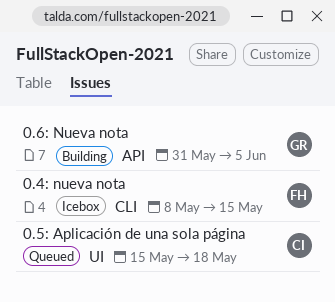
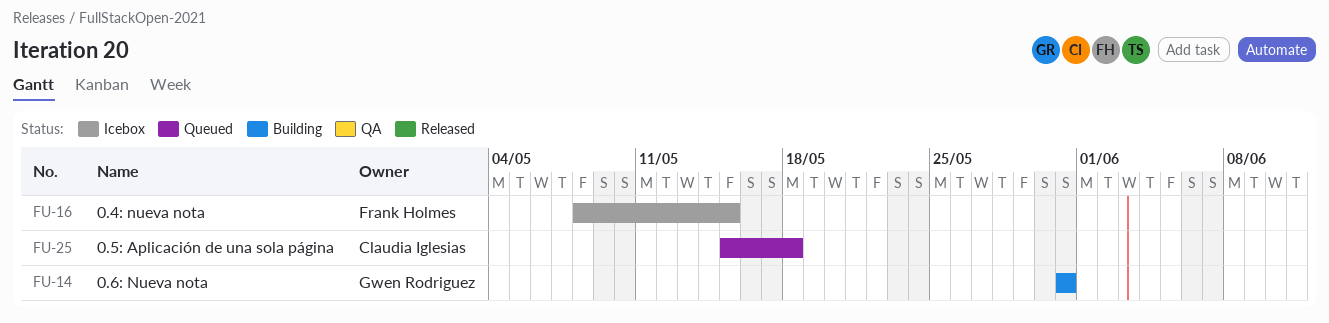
0.6: Nueva nota, due: Jun 5 -> May 31

